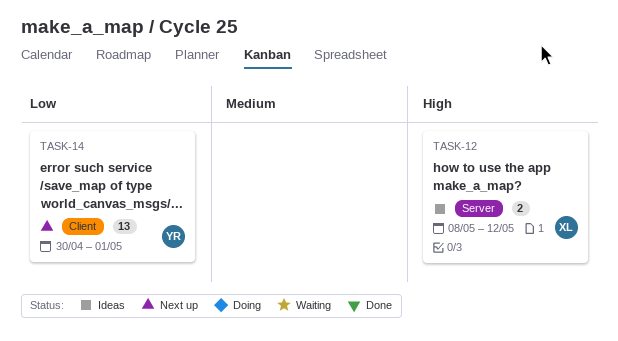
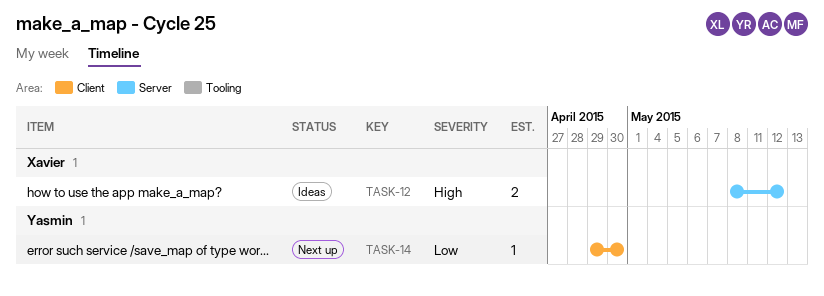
TASK-14, estimate: 13 -> 1
TASK-14, start: Apr 30 -> Apr 29
TASK-14, due: May 1 -> Apr 30

